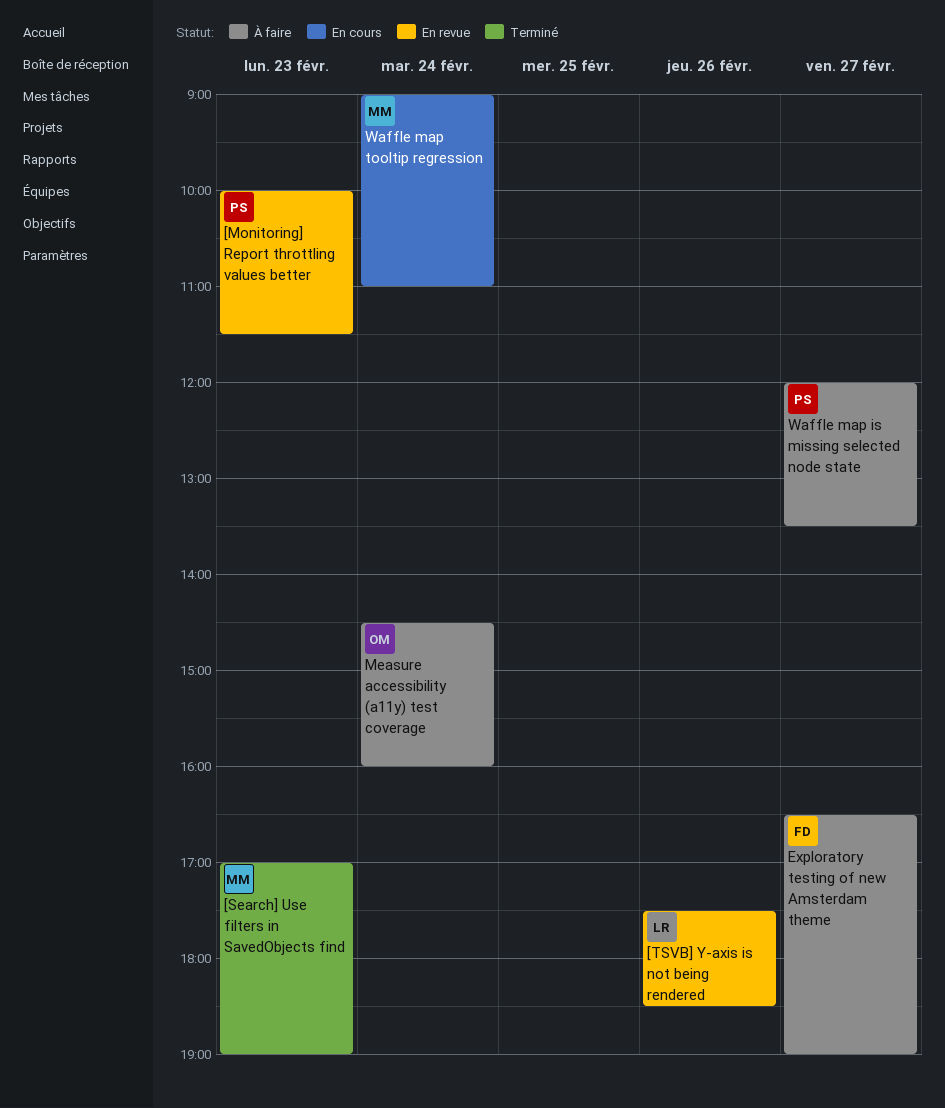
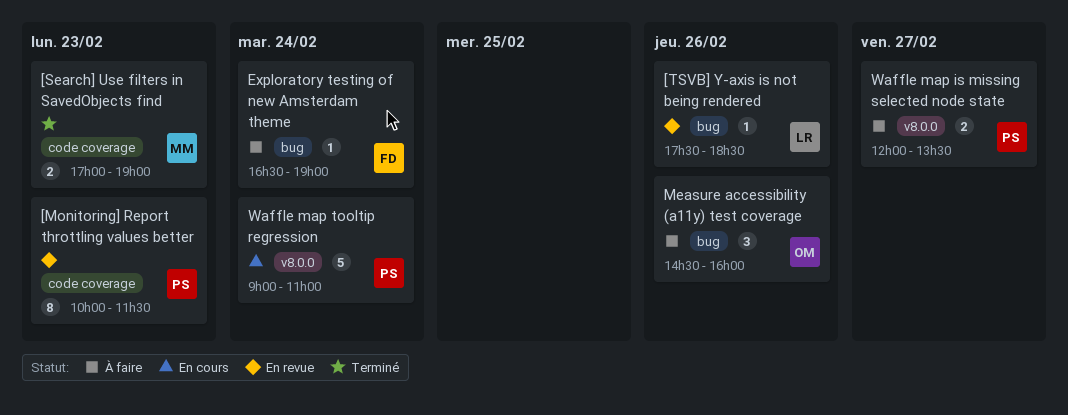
Exploratory testing of new Amsterdam theme, day: Feb 27 -> Feb 24
Measure accessibility (a11y) test coverage, day: Feb 24 -> Feb 26
Waffle map tooltip regression, owner: MM -> PS

